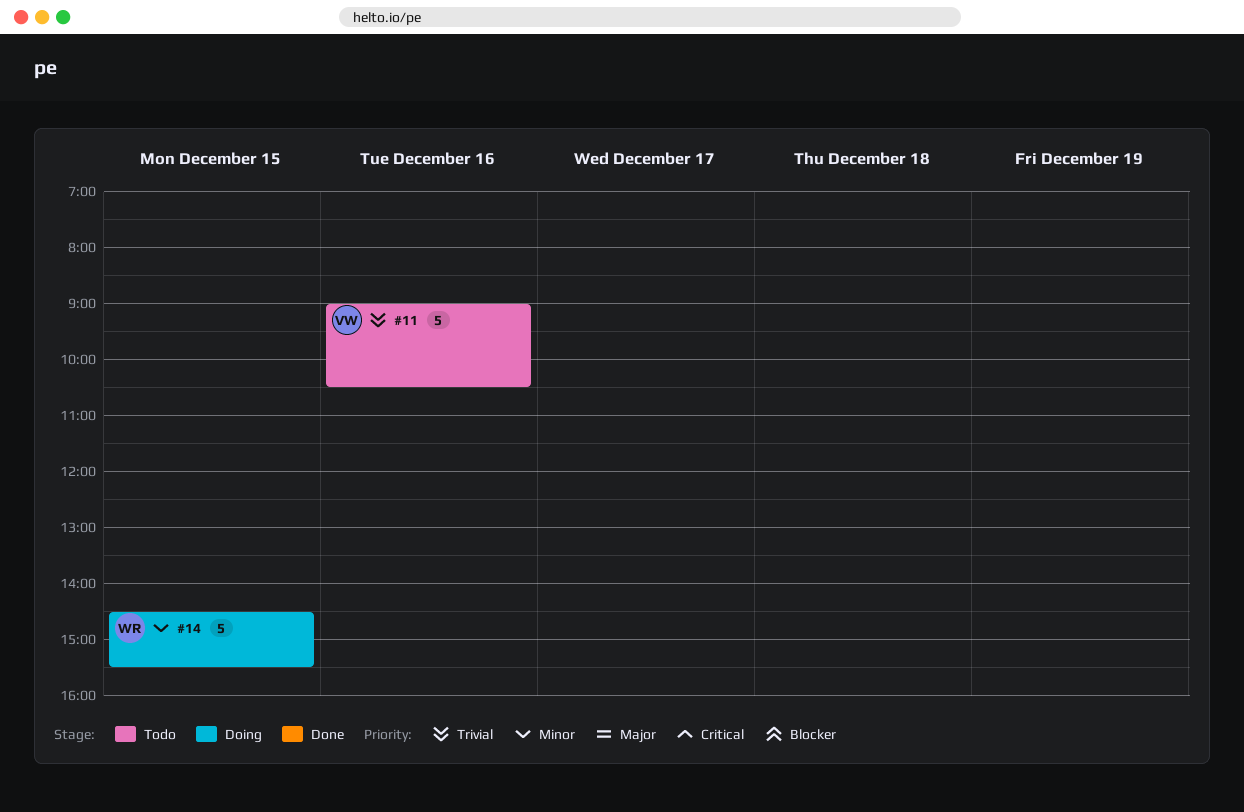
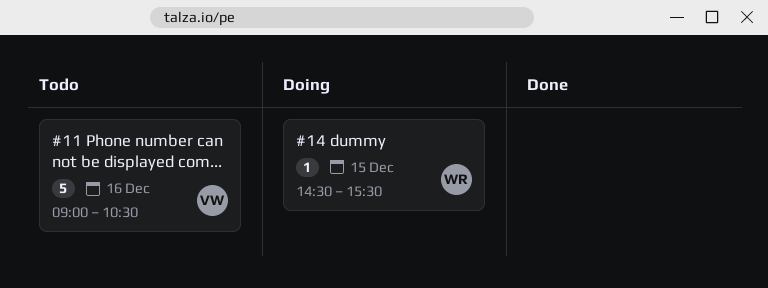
#14, estimate: 5 -> 1

